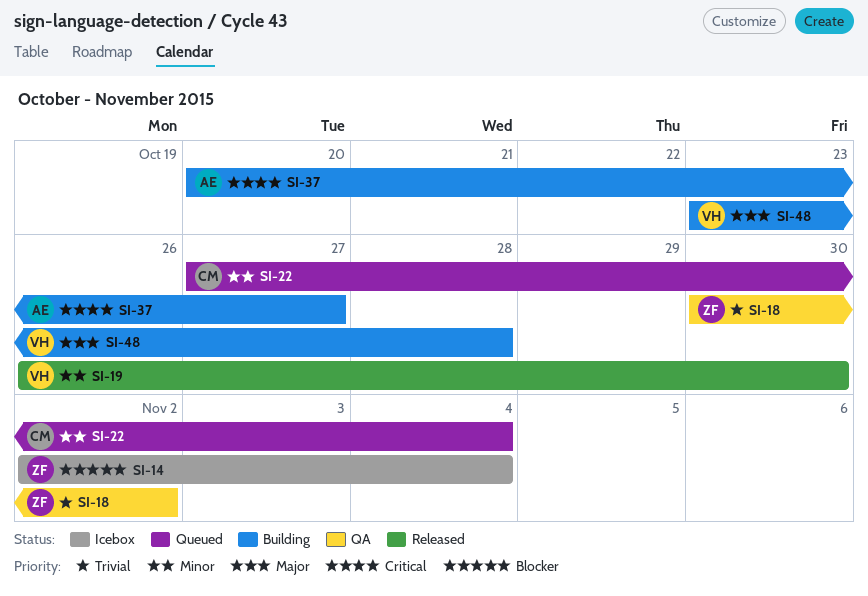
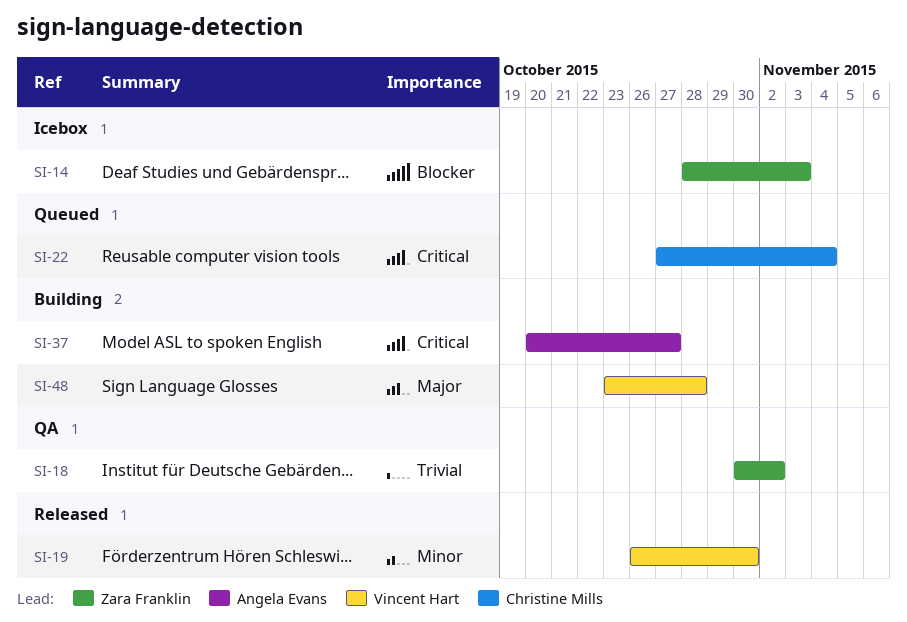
SI-14, start: Nov 2 -> Oct 28
SI-14, due: Nov 4 -> Nov 3
SI-22, priority: Minor -> Critical

